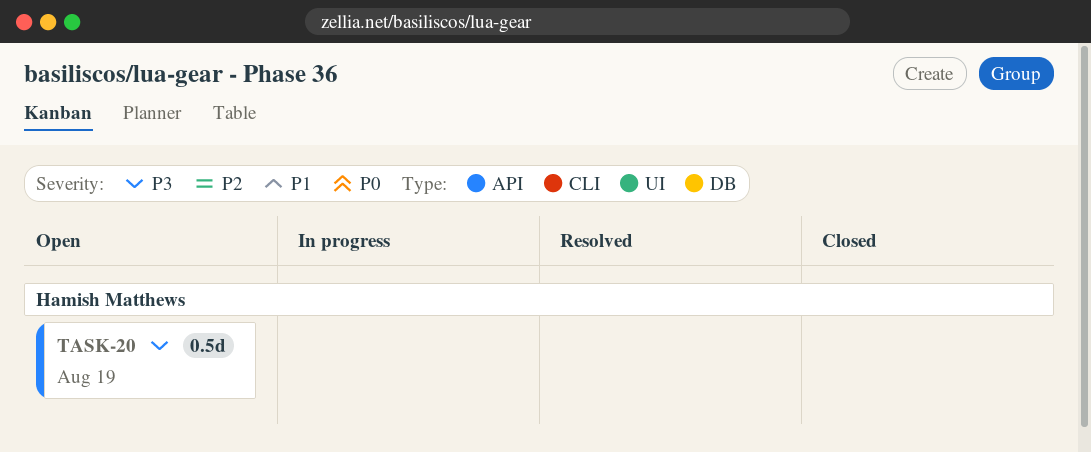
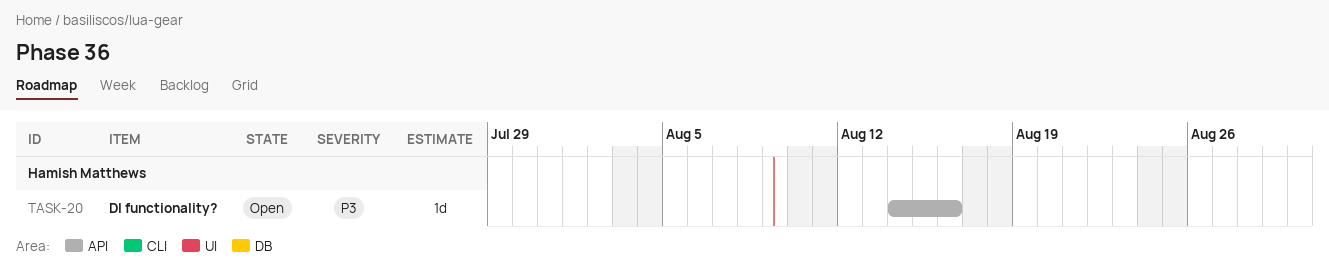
TASK-20, estimate: 0.5d -> 1d
TASK-20, due: Aug 19 -> Aug 16

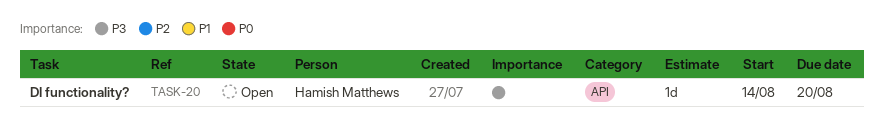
TASK-20, due: Aug 16 -> Aug 20

